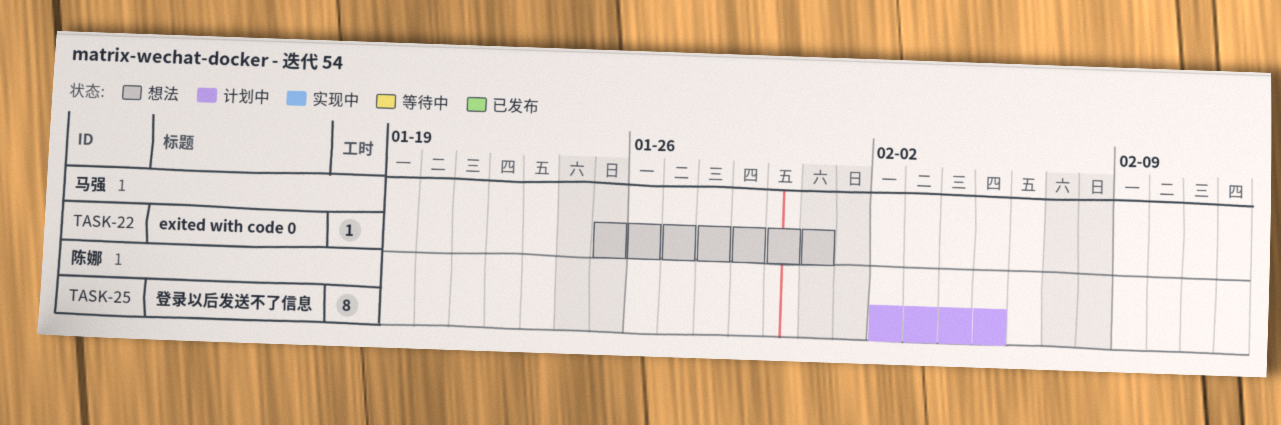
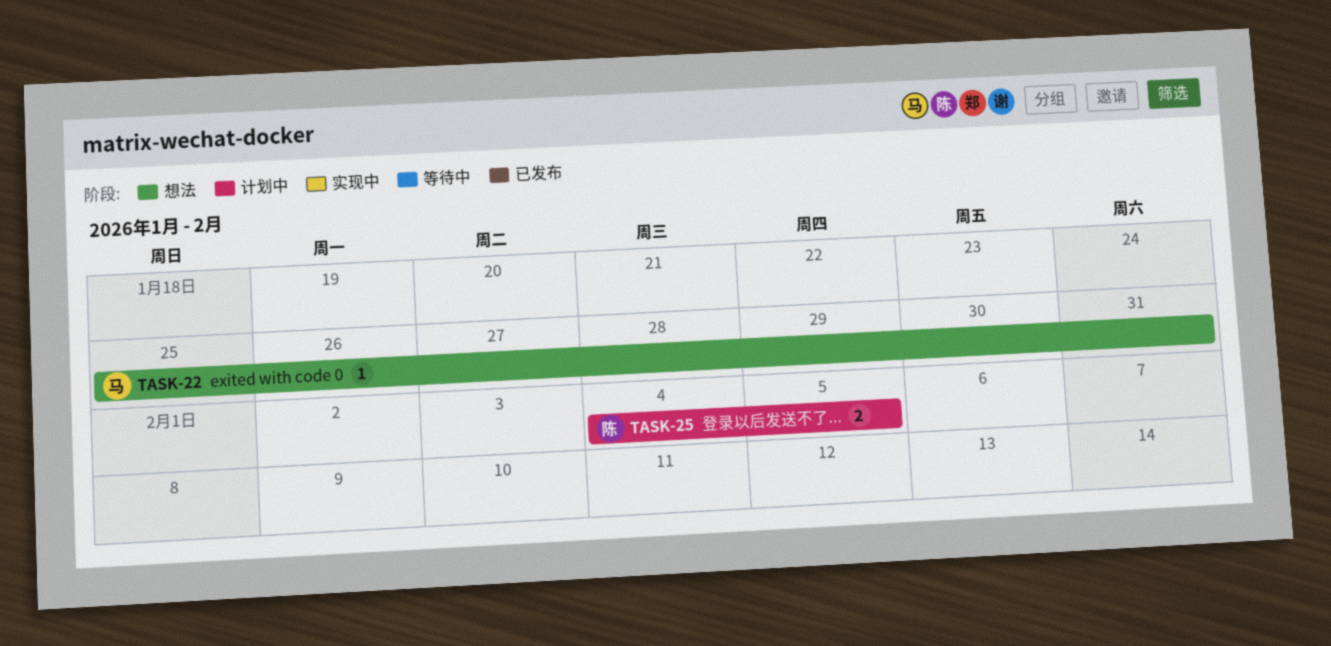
TASK-25, estimate: 8 -> 2
TASK-25, start: Feb 2 -> Feb 4

